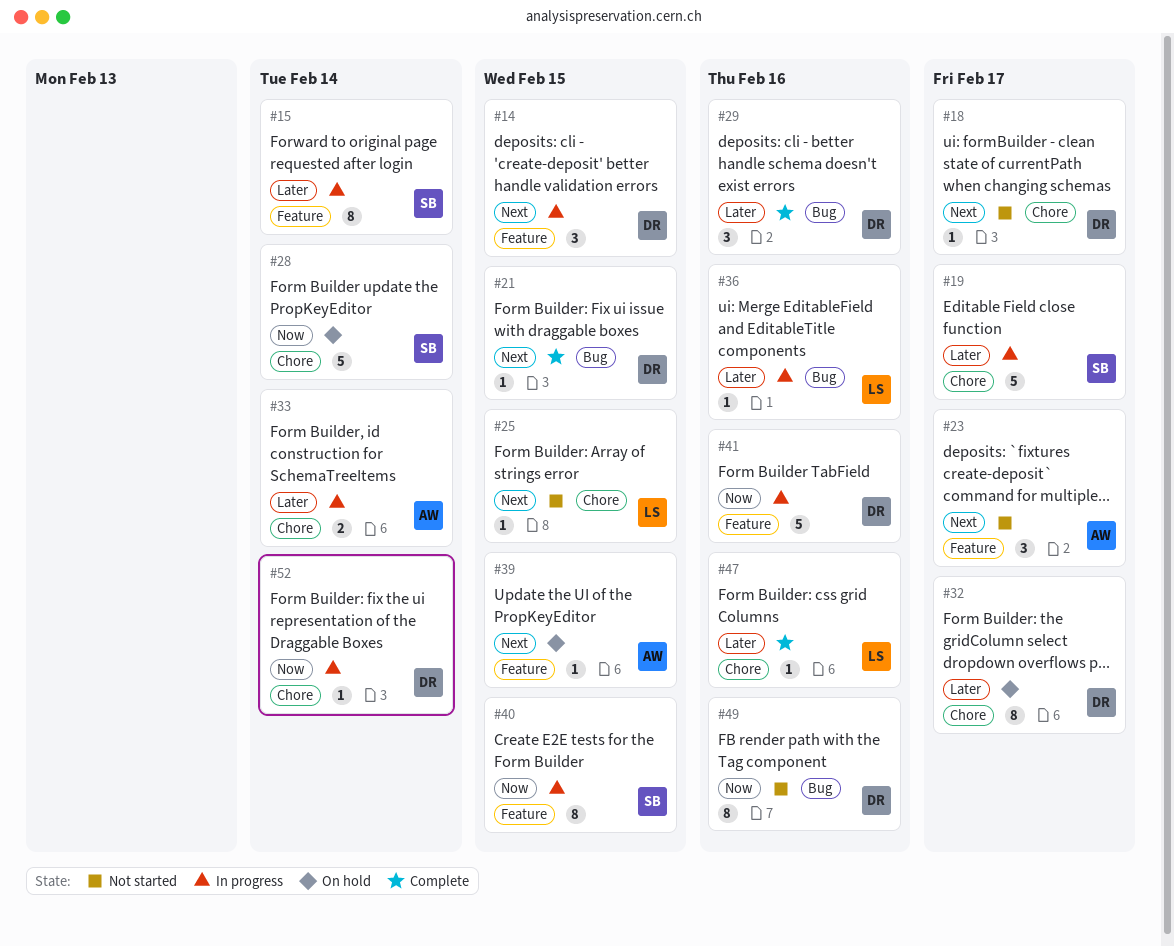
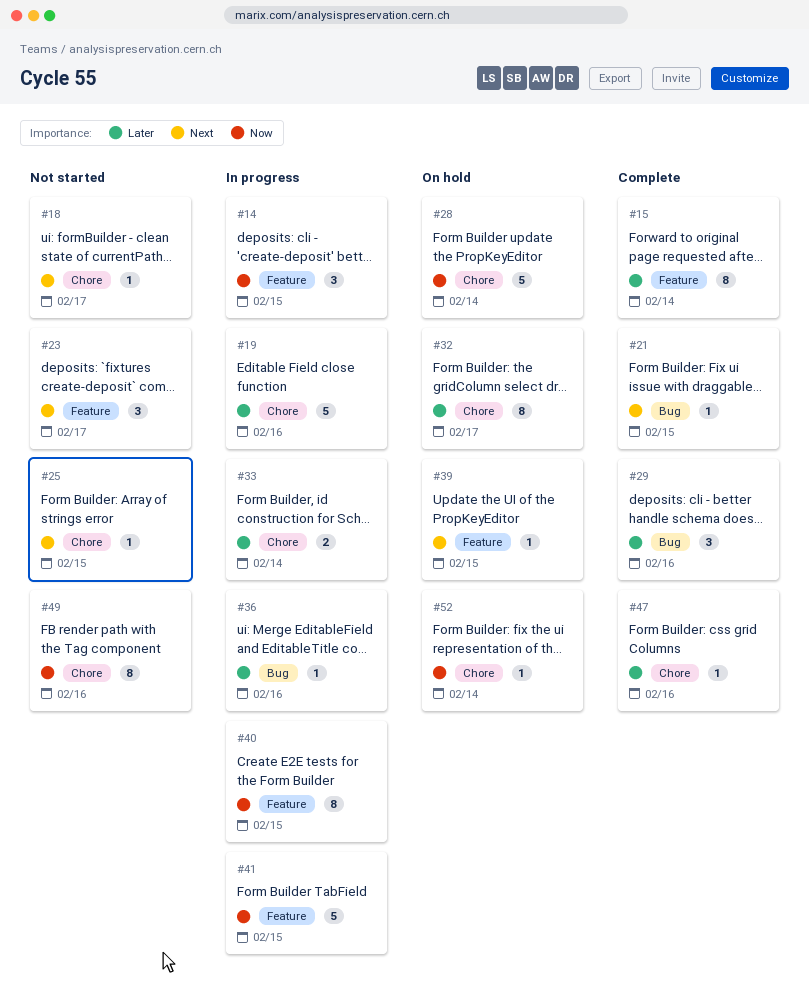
#14, priority: Next -> Now
#15, status: In progress -> Complete
#19, due: Feb 17 -> Feb 16
#41, due: Feb 16 -> Feb 15
#49, label: Bug -> Chore
#52, status: In progress -> On hold

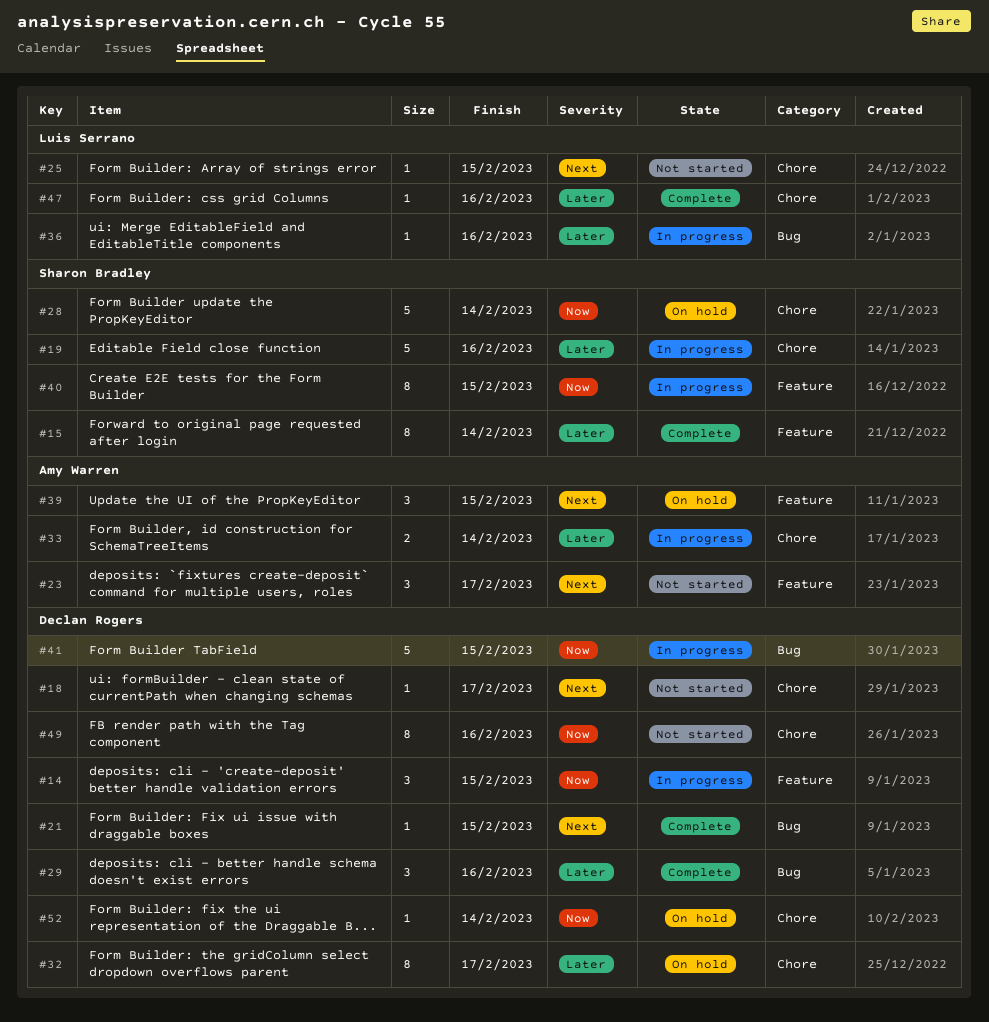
#39, estimate: 1 -> 3
#41, label: Feature -> Bug

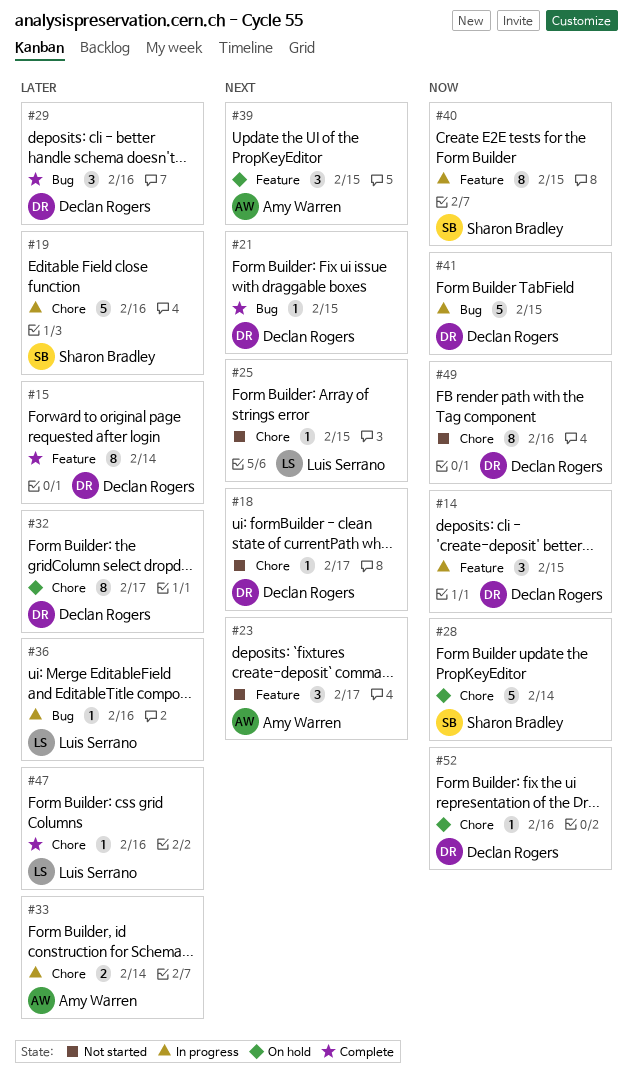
#15, owner: Sharon Bradley -> Declan Rogers
#52, due: Feb 14 -> Feb 16

